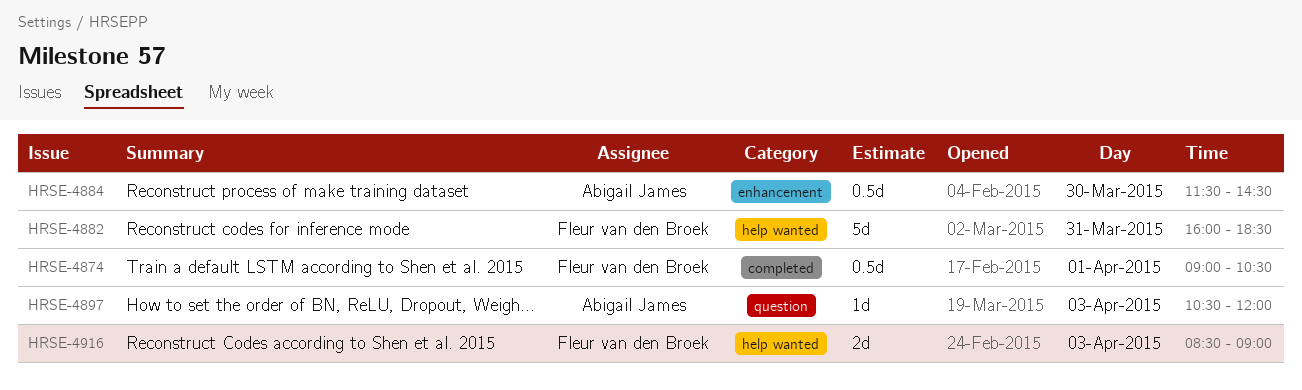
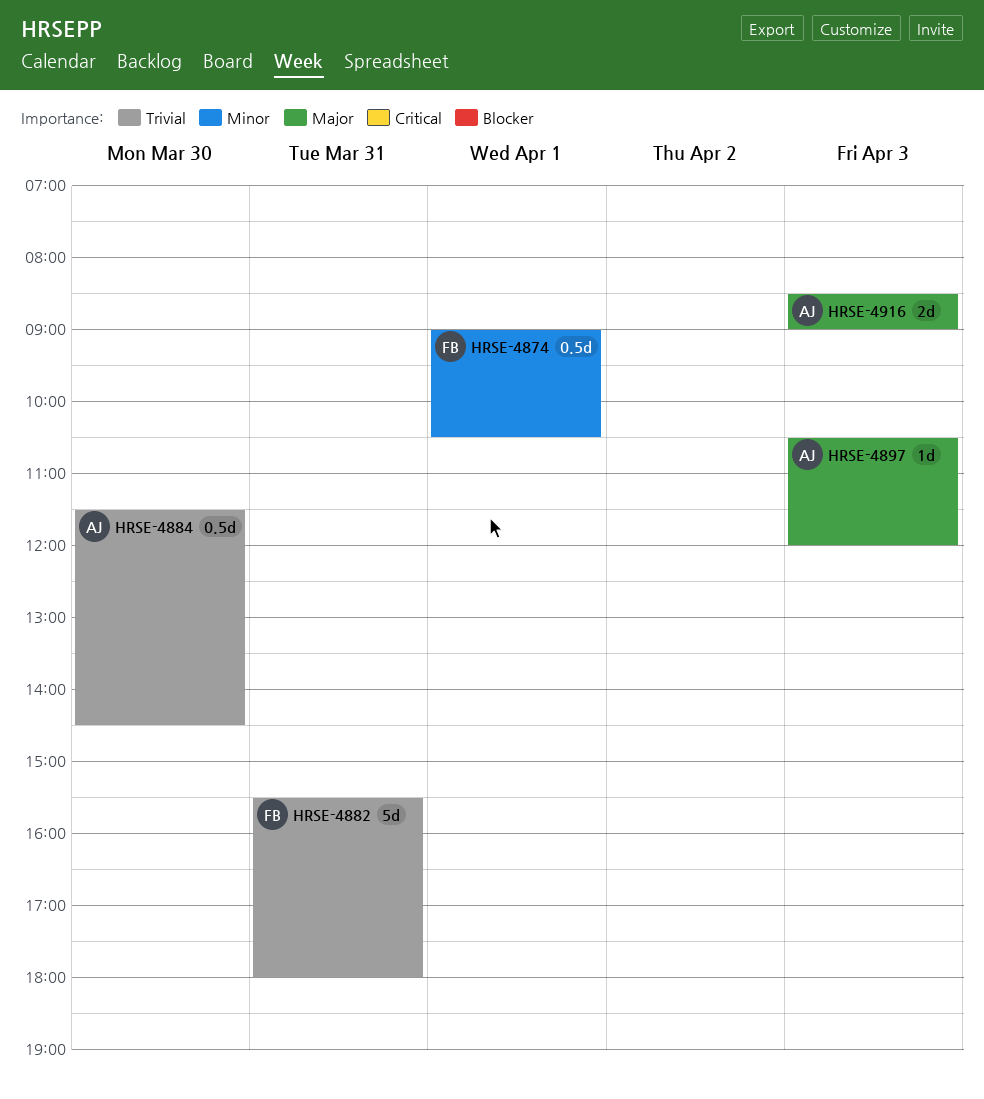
HRSE-4882, begins: 16:00 -> 15:30
HRSE-4882, ends: 18:30 -> 18:00
HRSE-4916, owner: Fleur van den Broek -> Abigail James

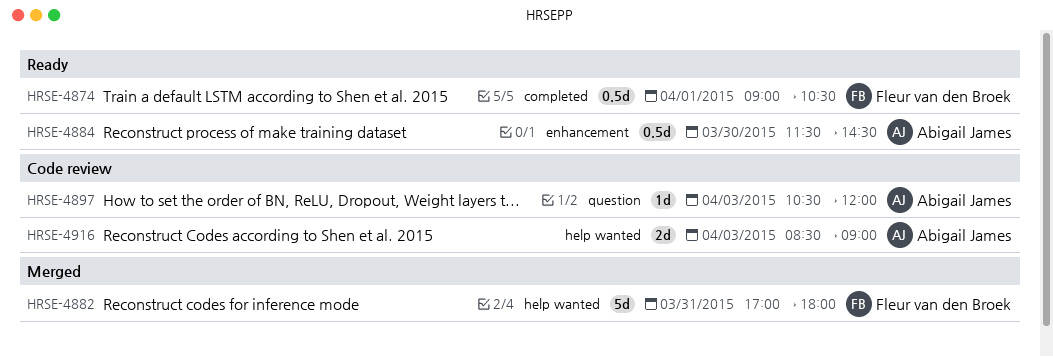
HRSE-4882, begins: 15:30 -> 17:00

